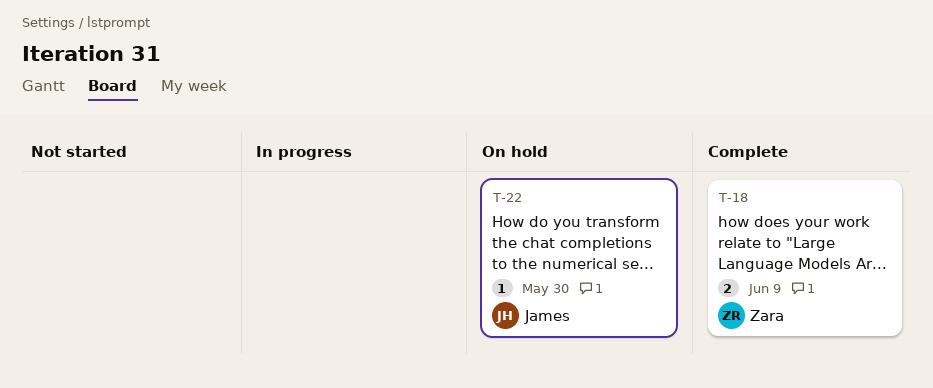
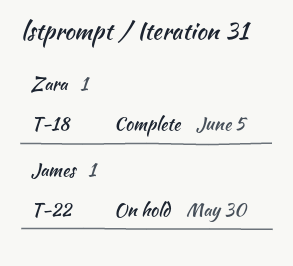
T-18, due: Jun 9 -> Jun 5

